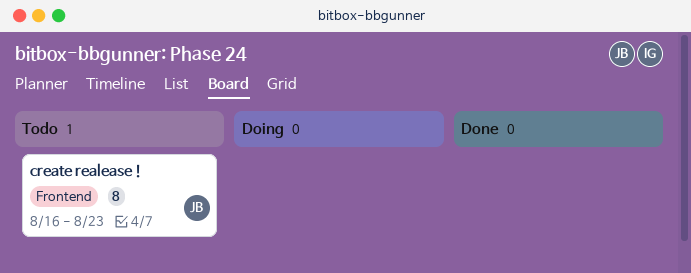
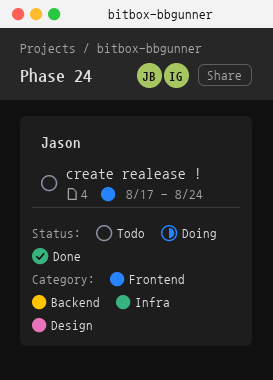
create realease !, start: Aug 16 -> Aug 17
create realease !, due: Aug 23 -> Aug 24

